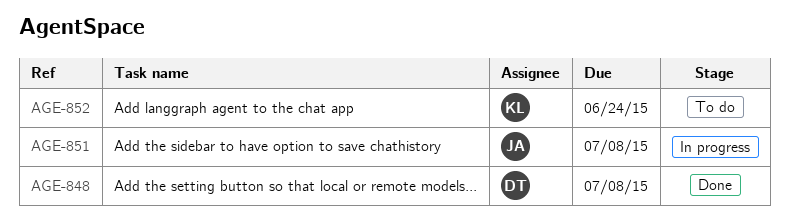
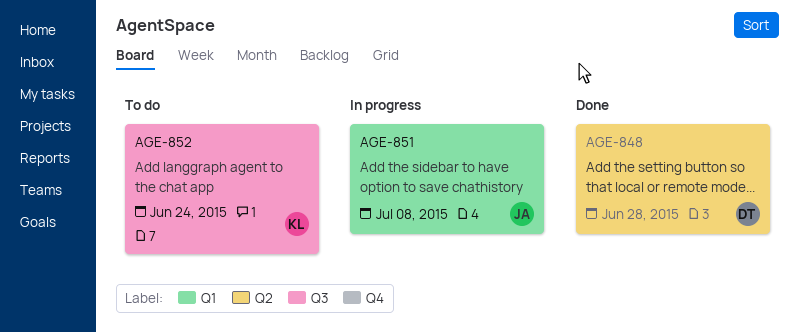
AGE-848, due: Jul 8 -> Jun 28

